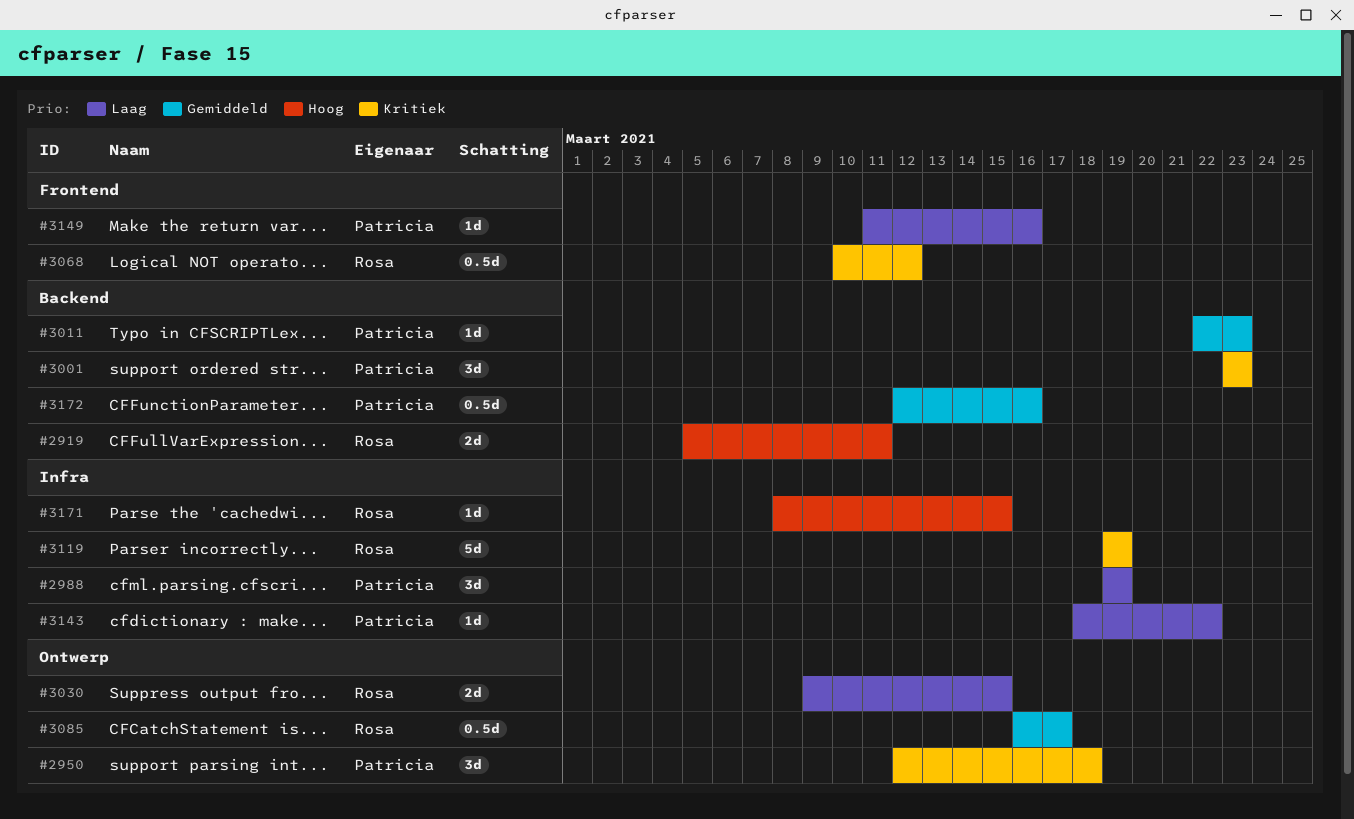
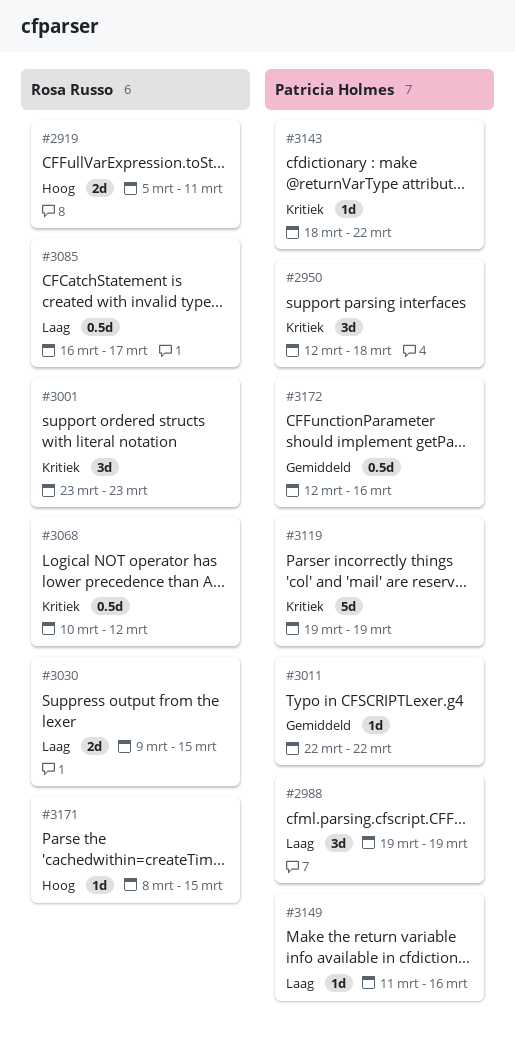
#3001, owner: Patricia Holmes -> Rosa Russo
#3011, due: Mar 23 -> Mar 22
#3085, priority: Gemiddeld -> Laag
#3119, owner: Rosa Russo -> Patricia Holmes
#3143, priority: Laag -> Kritiek

